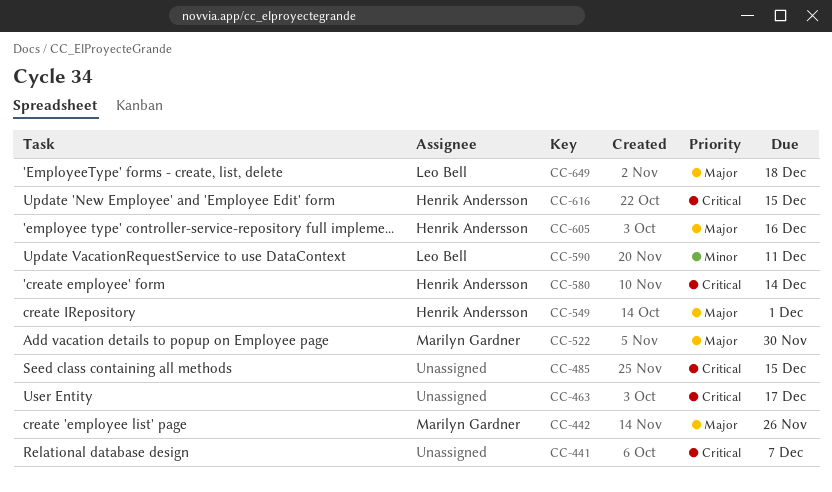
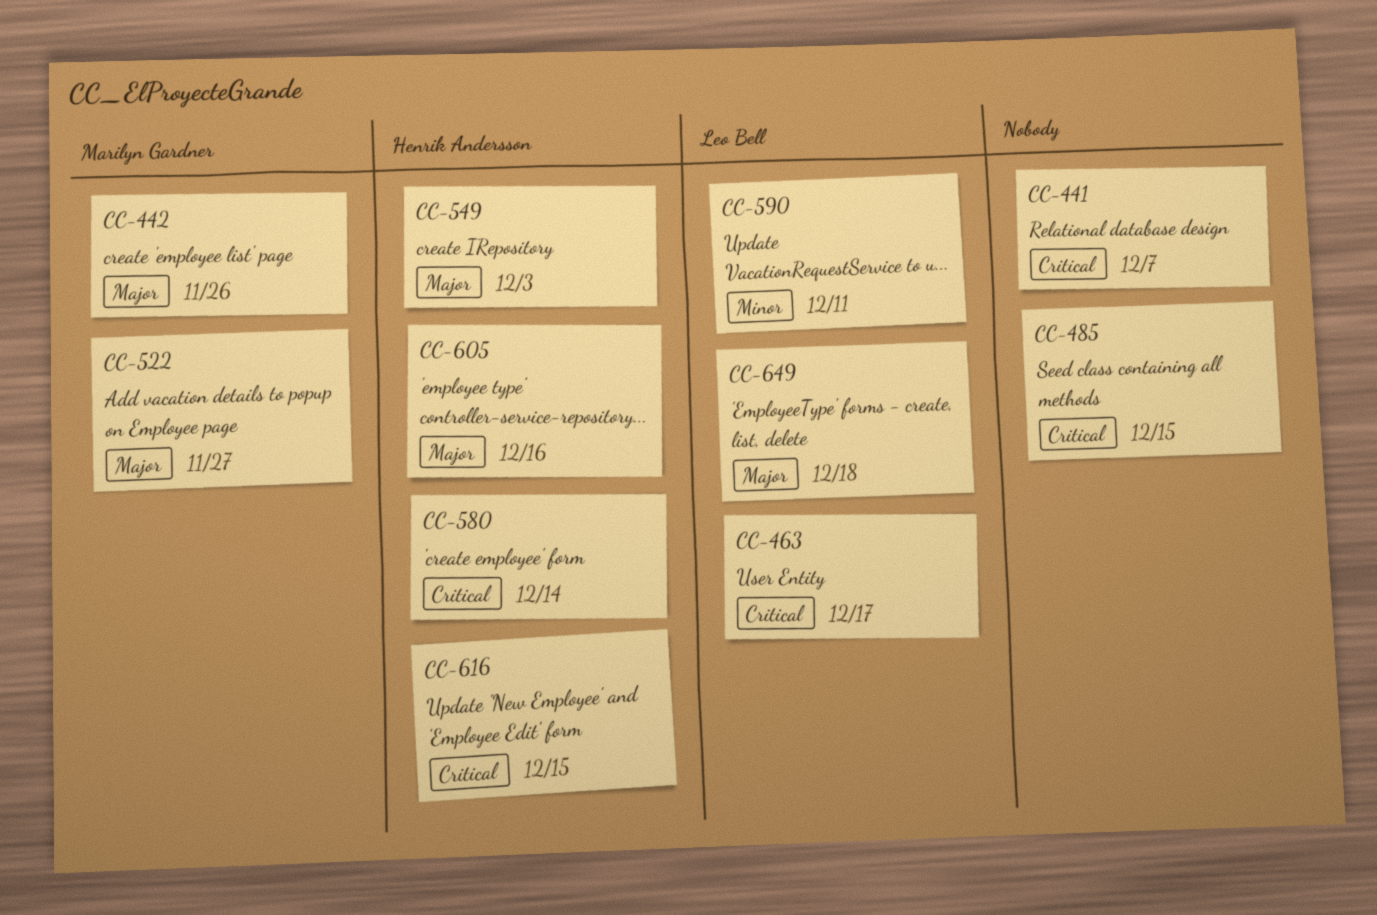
CC-463, owner: none -> Leo Bell
CC-522, due: Nov 30 -> Nov 27
CC-549, due: Dec 1 -> Dec 3

